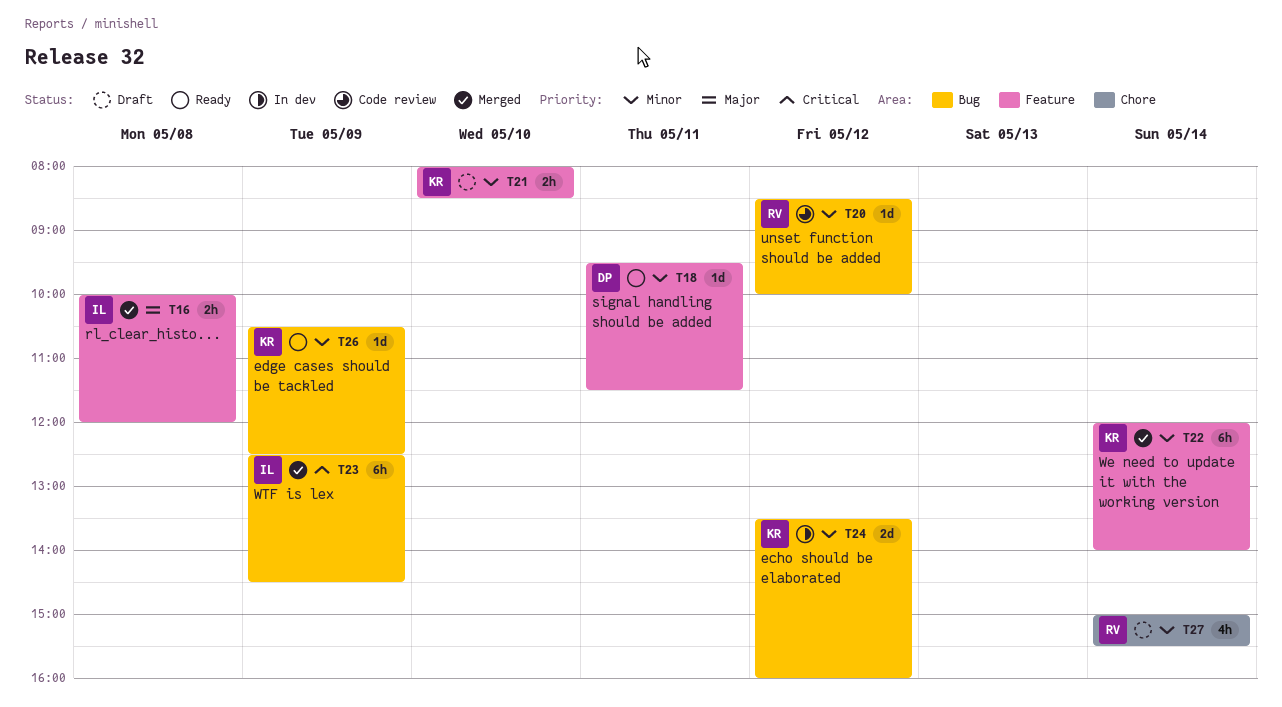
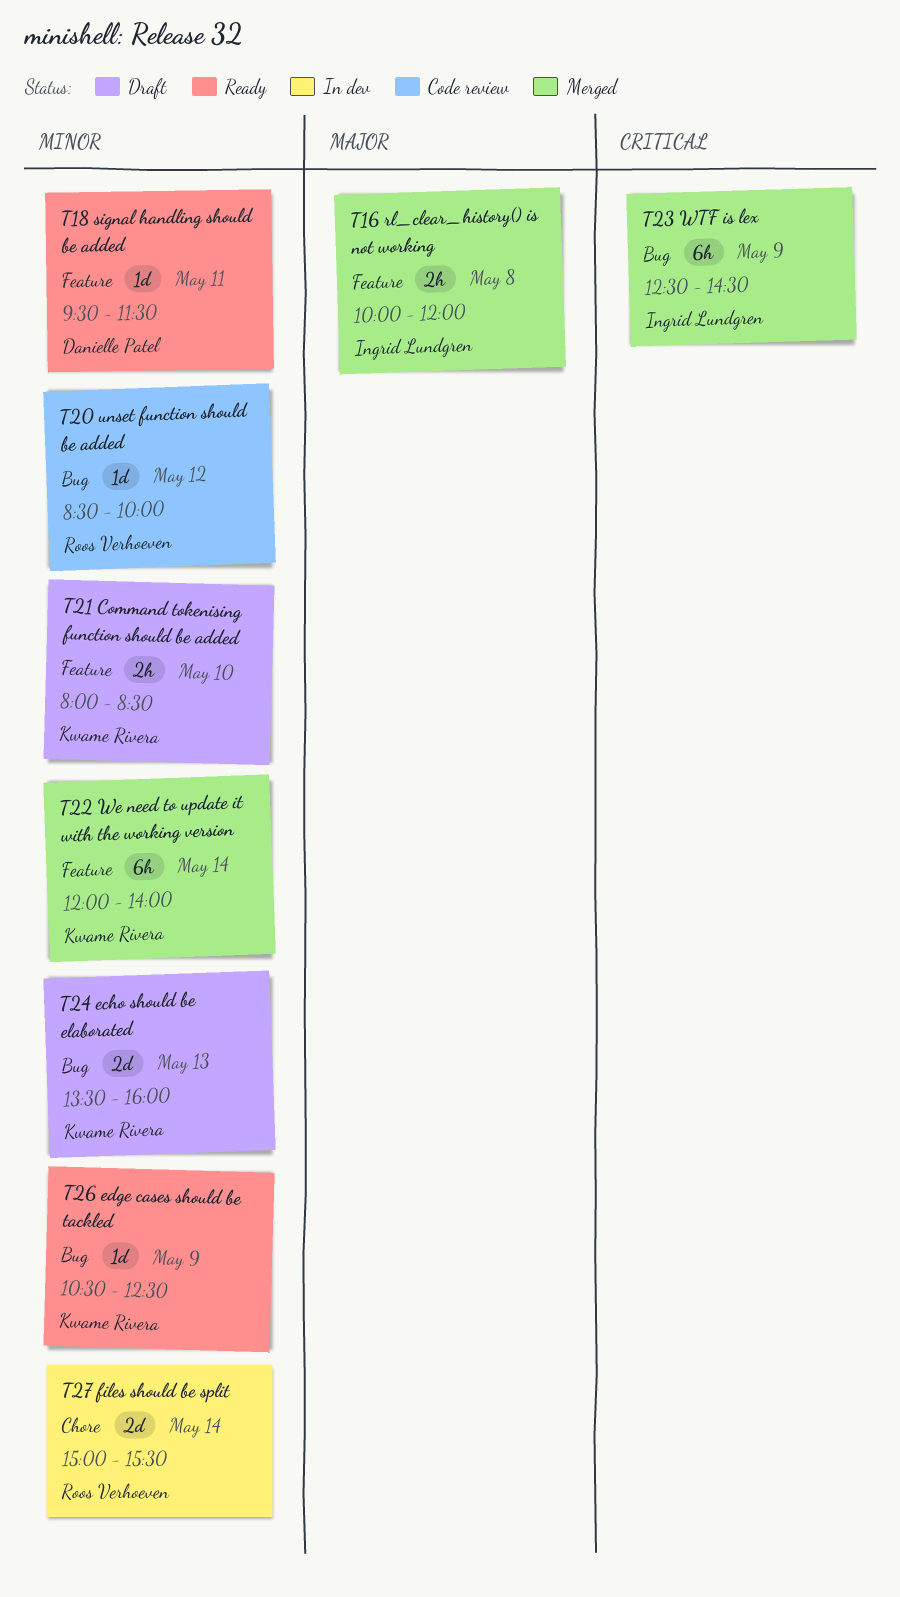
T24, status: In dev -> Draft
T24, day: May 12 -> May 13
T27, status: Draft -> In dev
T27, estimate: 4h -> 2d

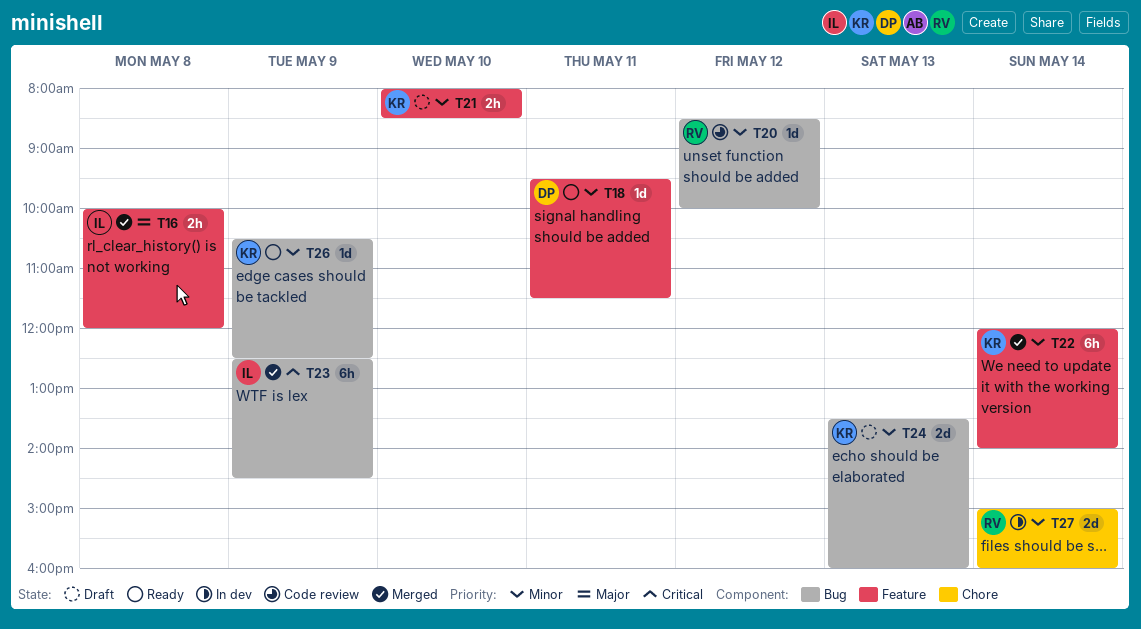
T27, ends: 15:30 -> 16:00

